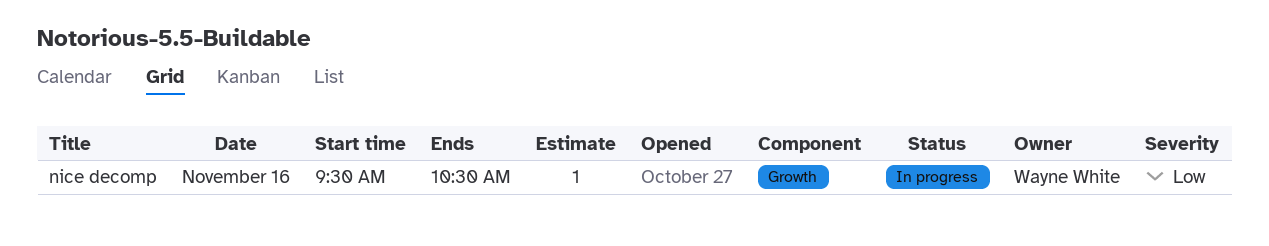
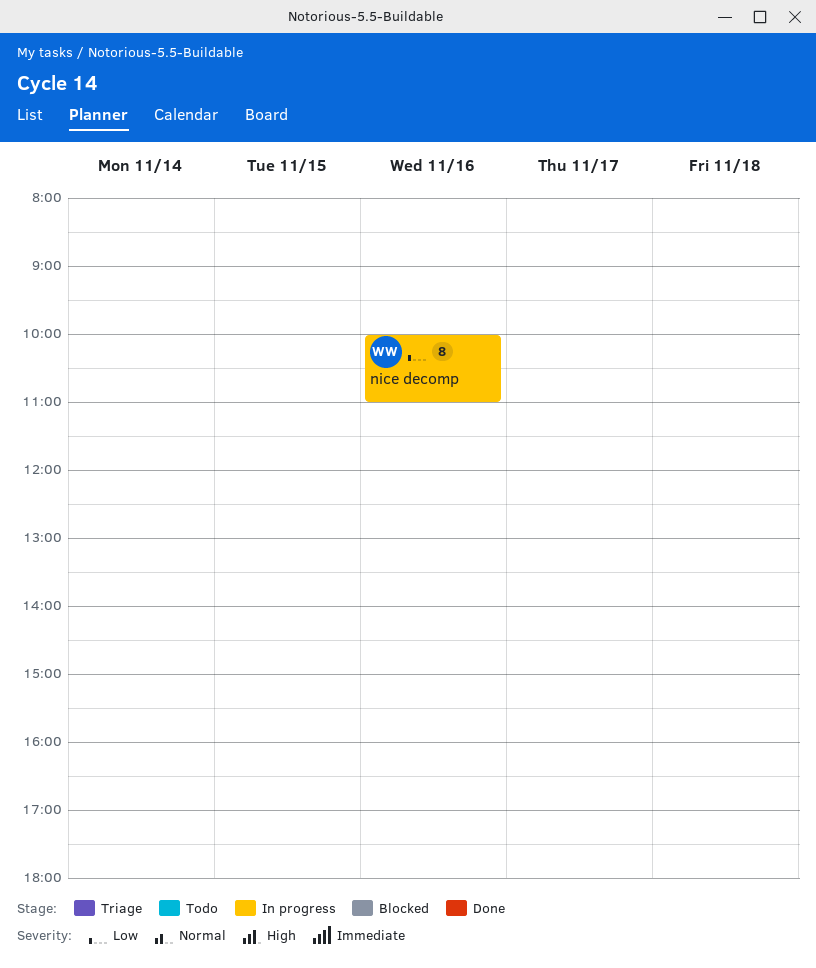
nice decomp, estimate: 1 -> 8
nice decomp, begins: 09:30 -> 10:00
nice decomp, ends: 10:30 -> 11:00

